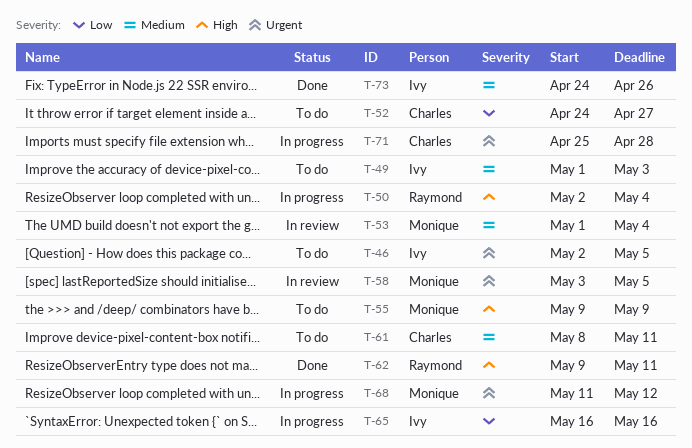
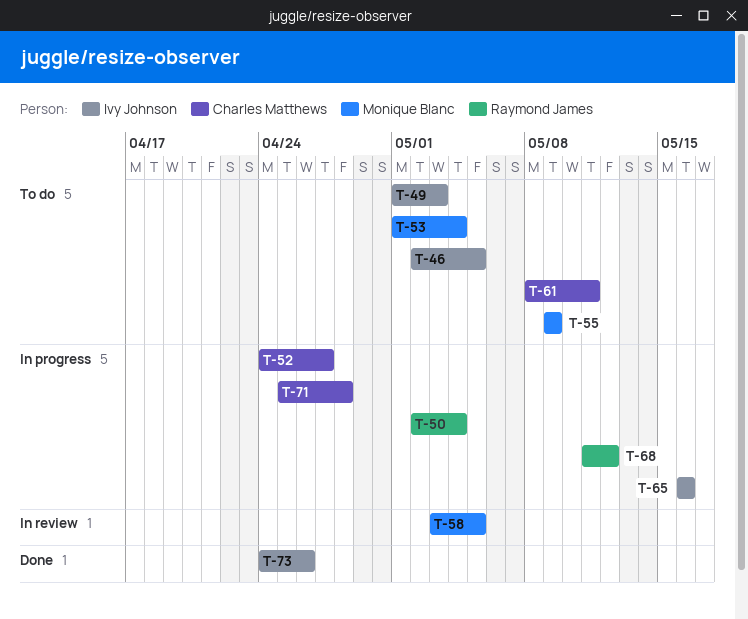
T-52, status: To do -> In progress
T-53, status: In review -> To do
T-62: present -> none
T-68, owner: Monique Blanc -> Raymond James

